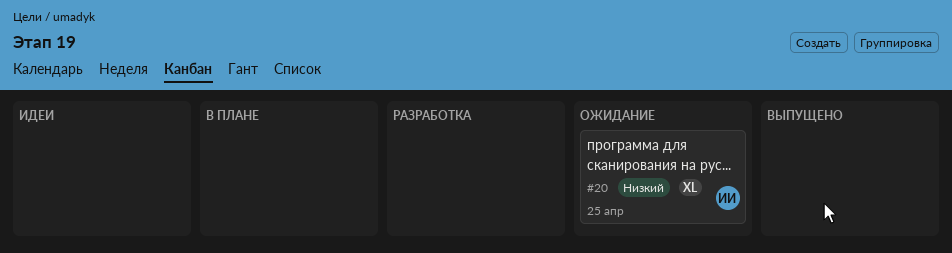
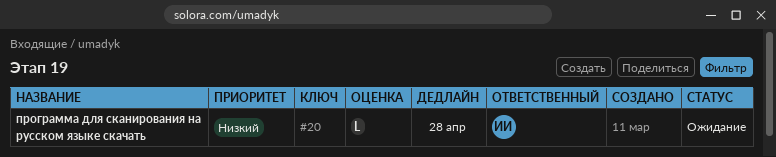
#20, estimate: XL -> L
#20, due: Apr 25 -> Apr 28

